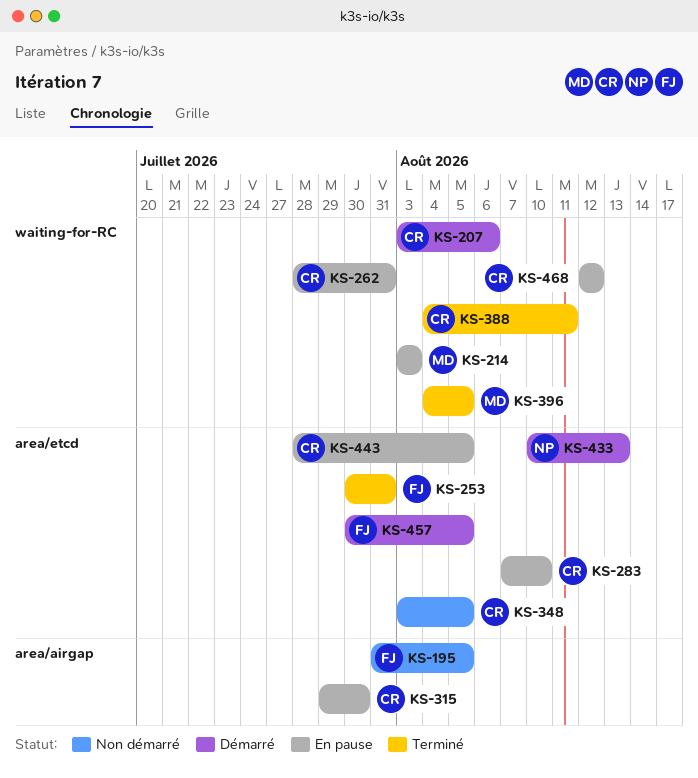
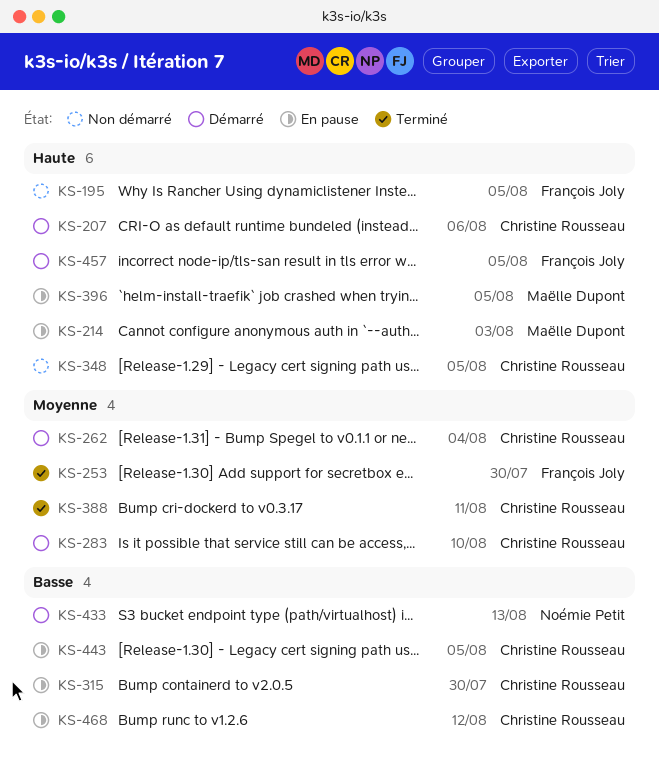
KS-253, due: Jul 31 -> Jul 30
KS-262, status: En pause -> Démarré
KS-262, due: Jul 31 -> Aug 4
KS-283, status: En pause -> Démarré
KS-396, status: Terminé -> En pause

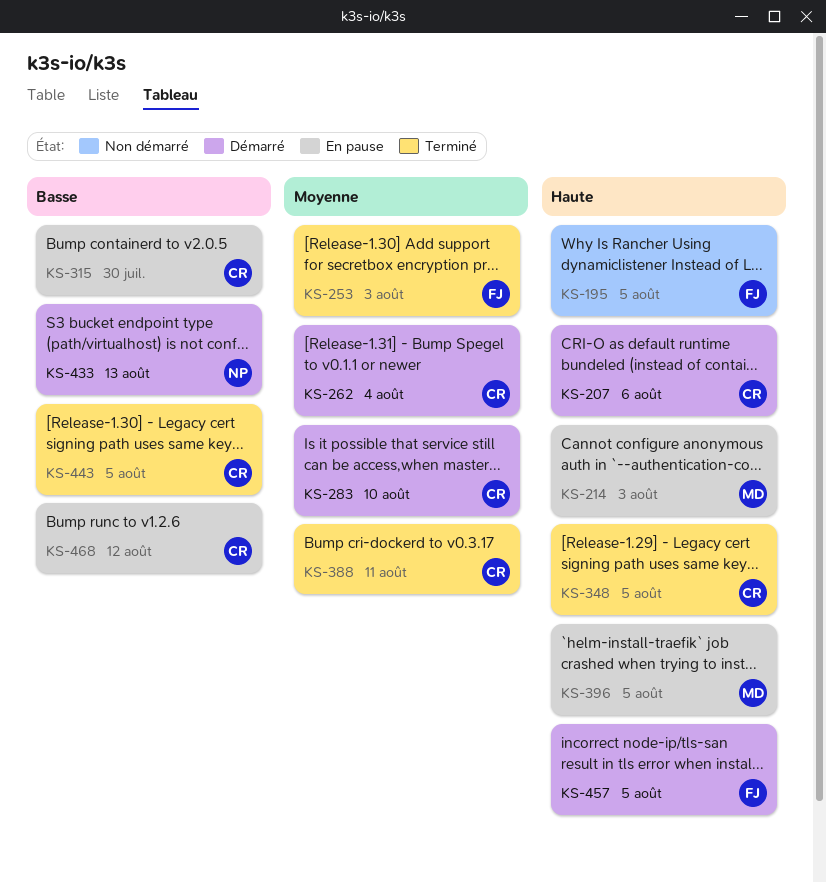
KS-253, due: Jul 30 -> Aug 3
KS-348, status: Non démarré -> Terminé
KS-443, status: En pause -> Terminé

